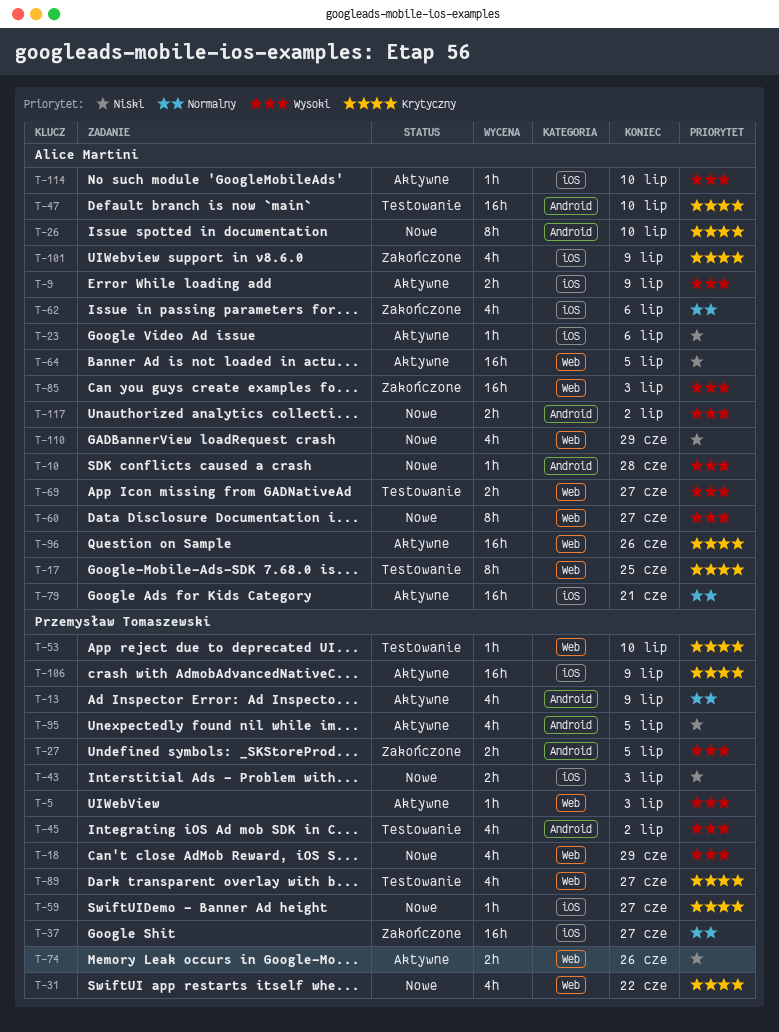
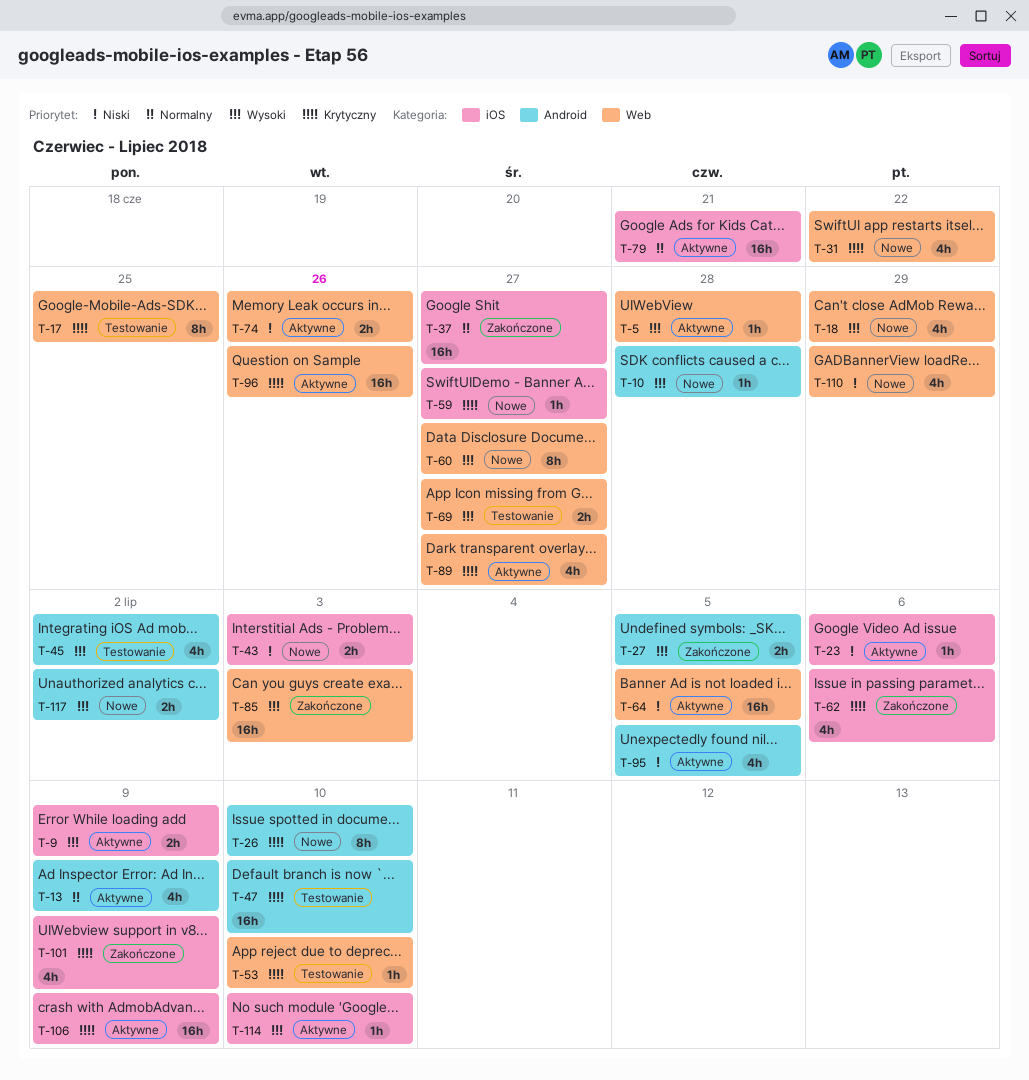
T-5, due: Jul 3 -> Jun 28
T-62, priority: Normalny -> Krytyczny
T-89, status: Testowanie -> Aktywne

